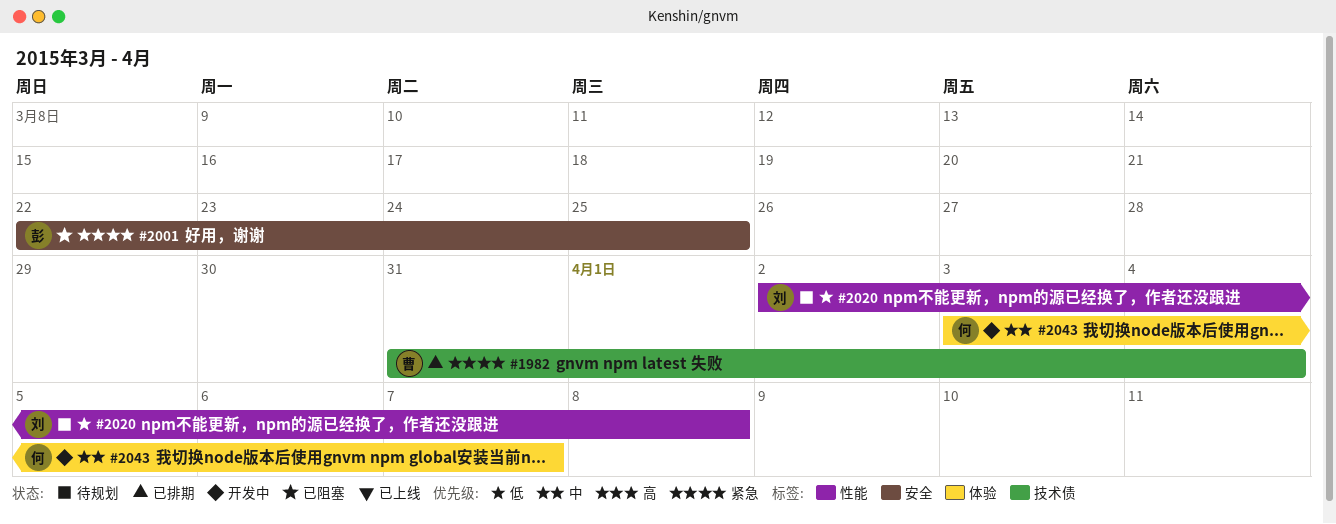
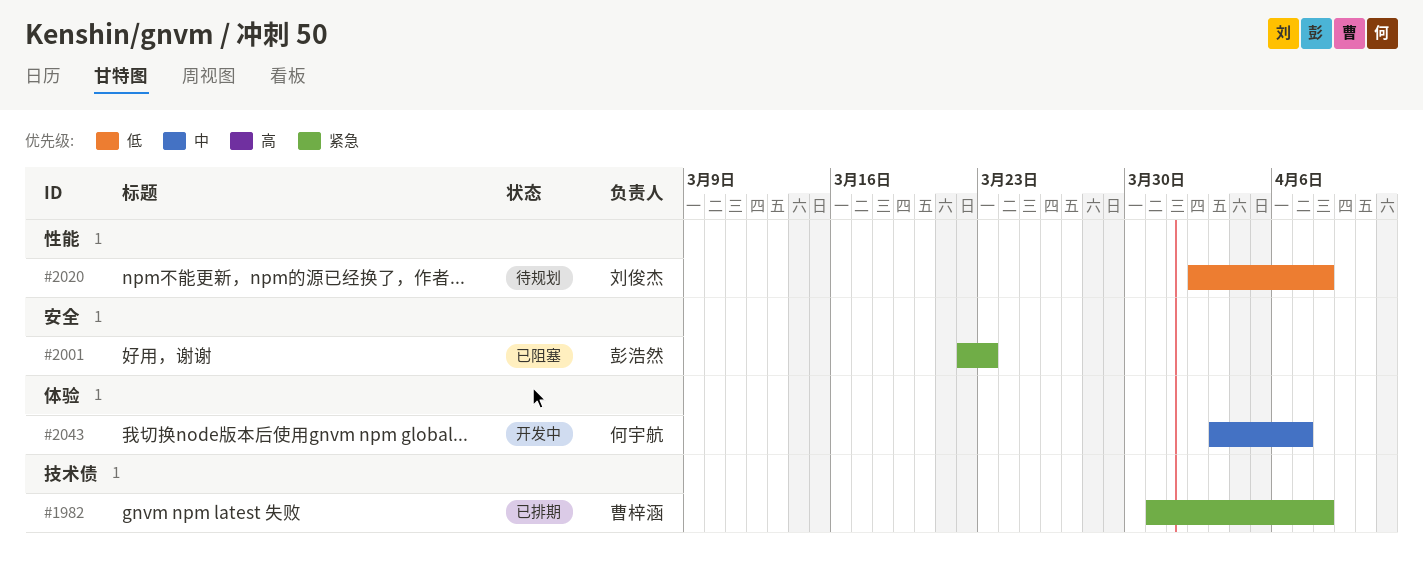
#1982, due: Apr 4 -> Apr 8
#2001, due: Mar 25 -> Mar 23

